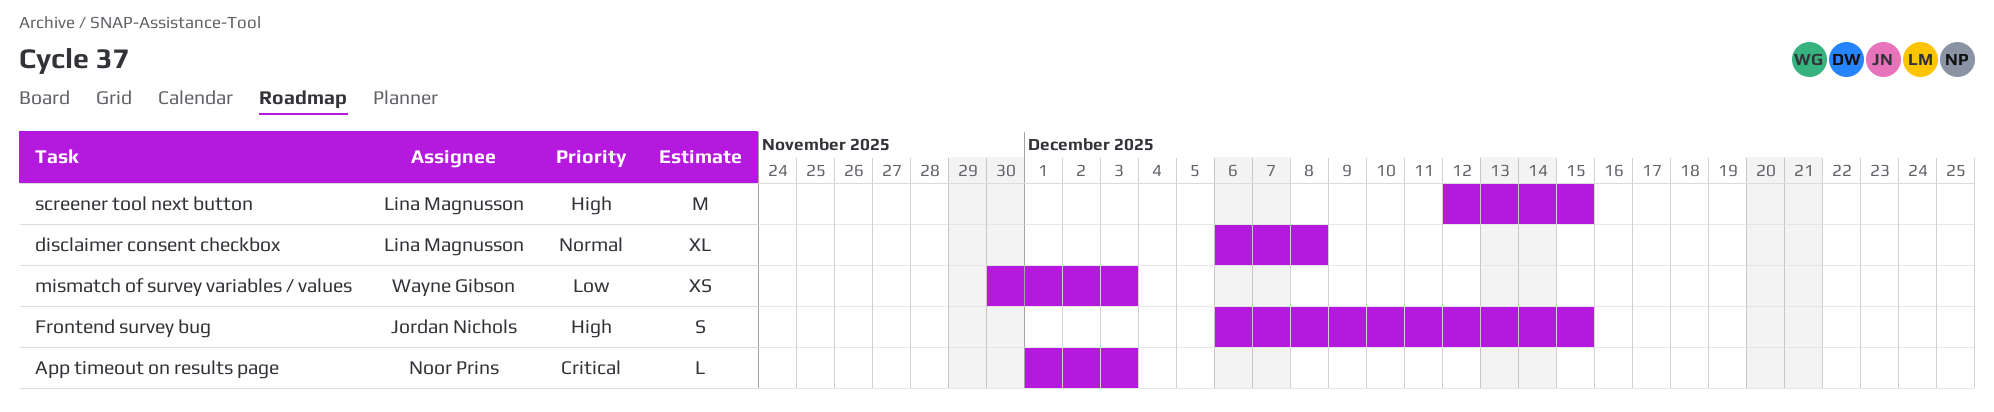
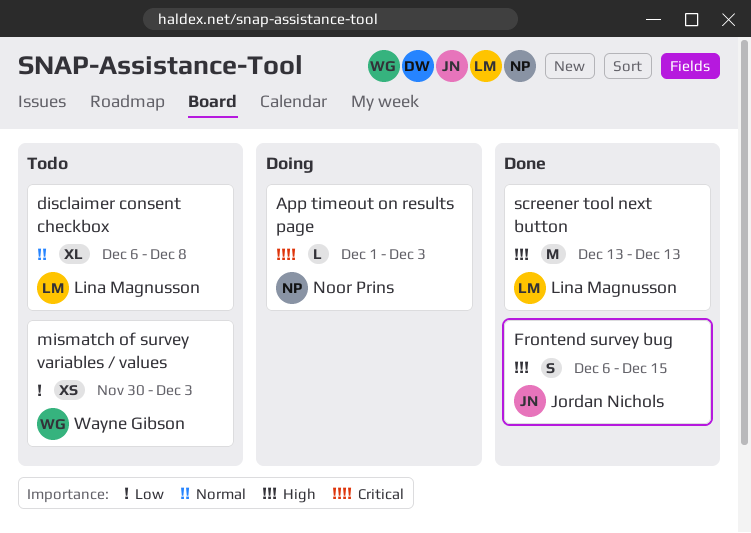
screener tool next button, start: Dec 12 -> Dec 13
screener tool next button, due: Dec 15 -> Dec 13

